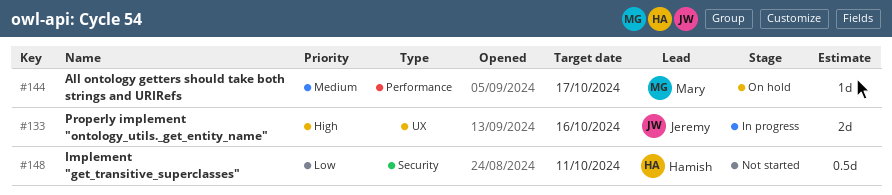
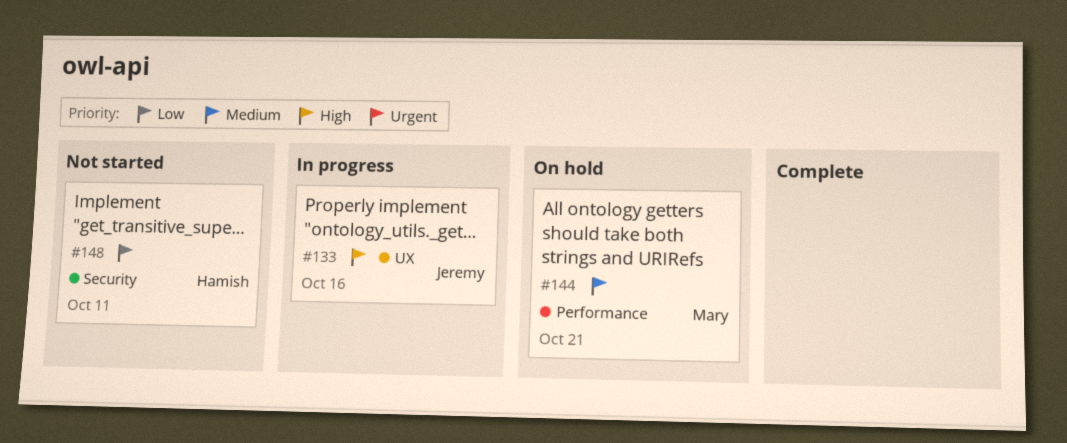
#144, due: Oct 17 -> Oct 21

